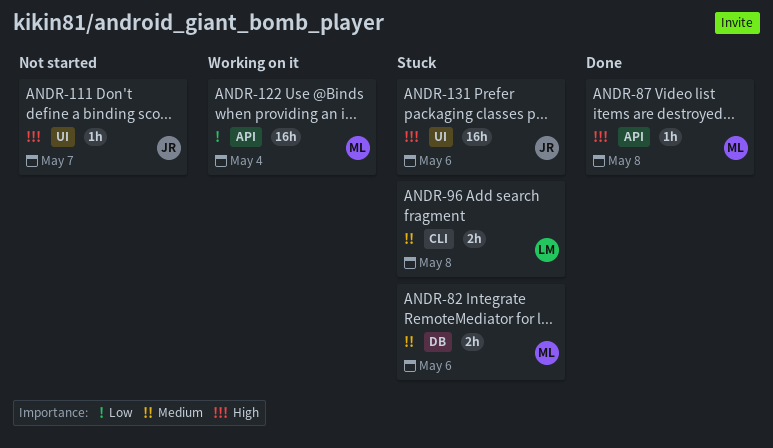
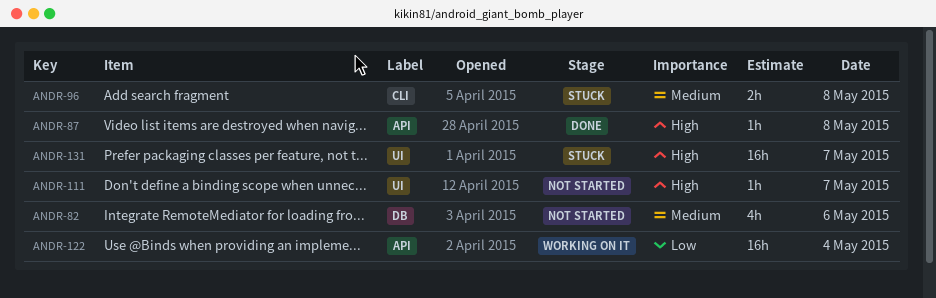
ANDR-82, status: Stuck -> Not started
ANDR-82, estimate: 2h -> 4h
ANDR-131, day: May 6 -> May 7

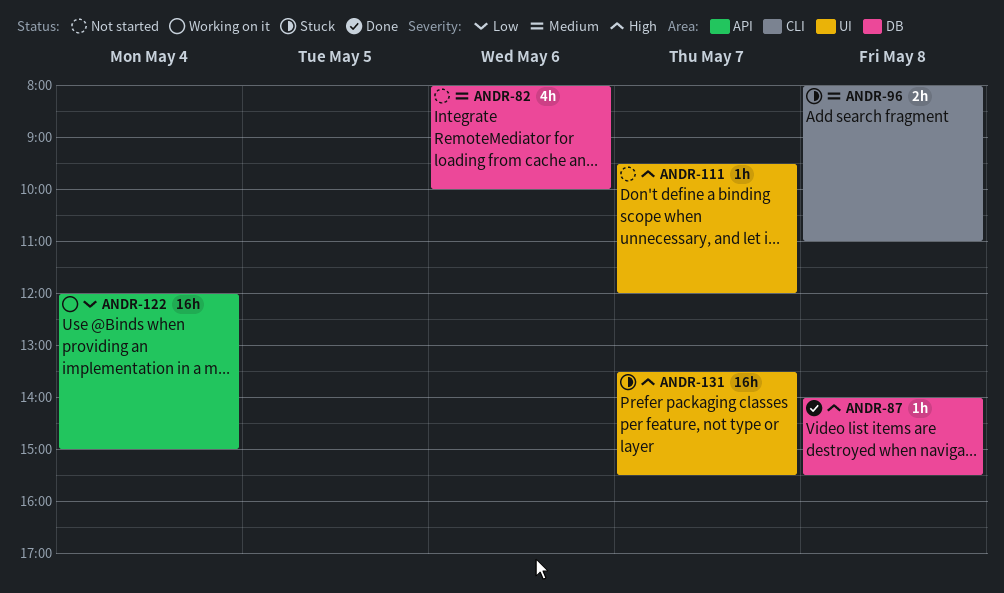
ANDR-87, label: API -> DB

